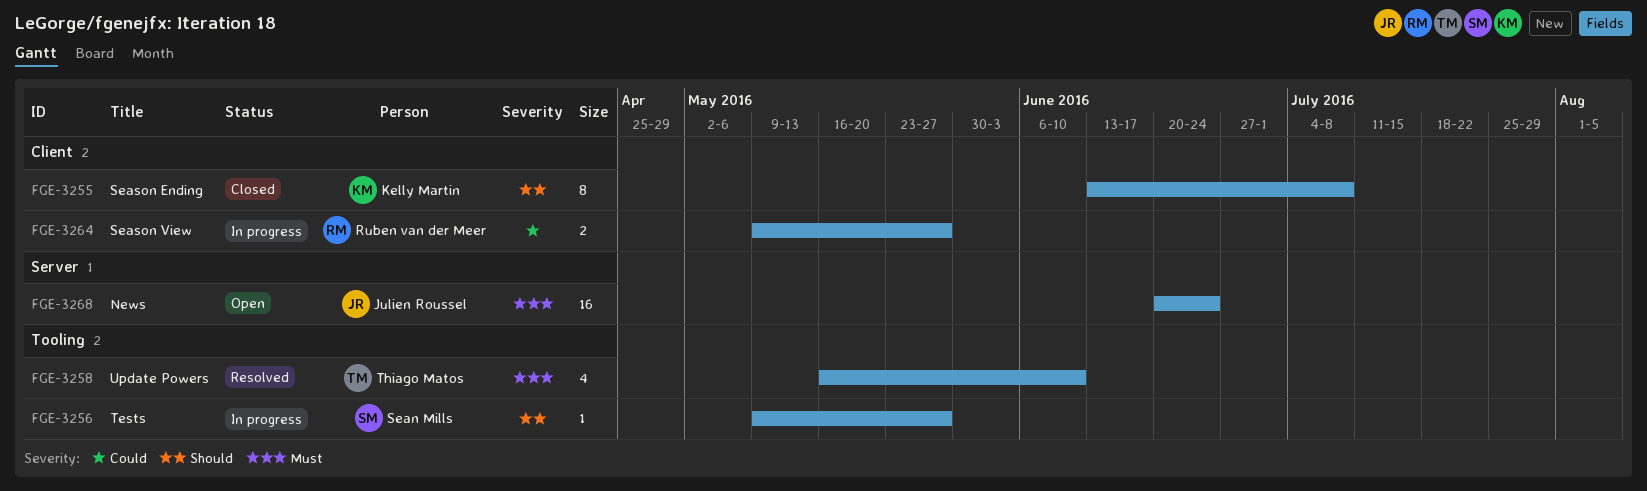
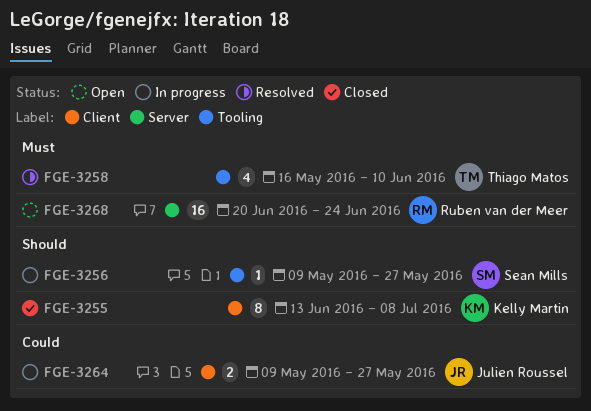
FGE-3264, owner: Ruben van der Meer -> Julien Roussel
FGE-3268, owner: Julien Roussel -> Ruben van der Meer

